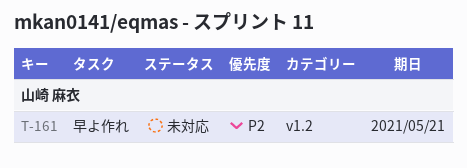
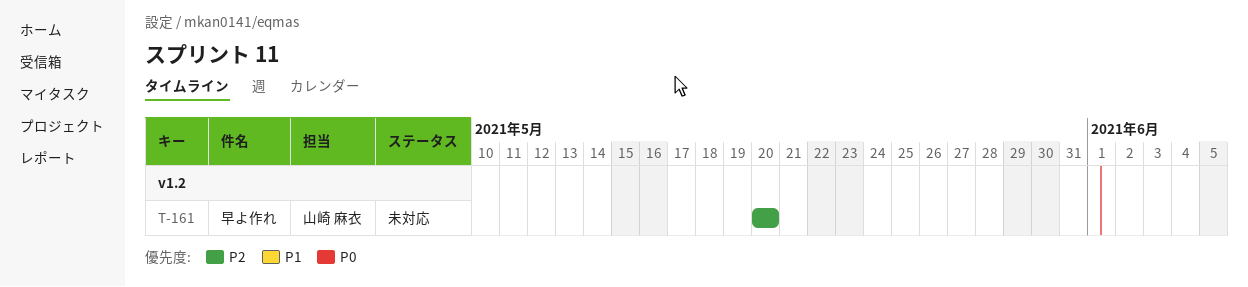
T-161, due: May 21 -> May 20

